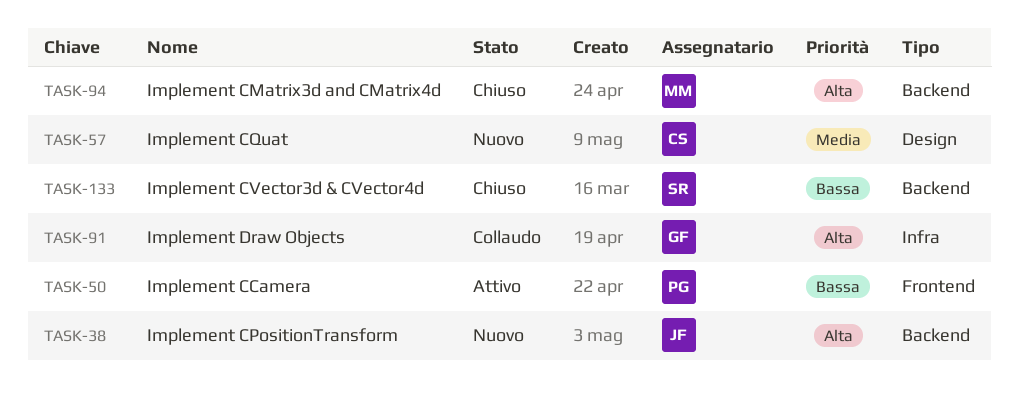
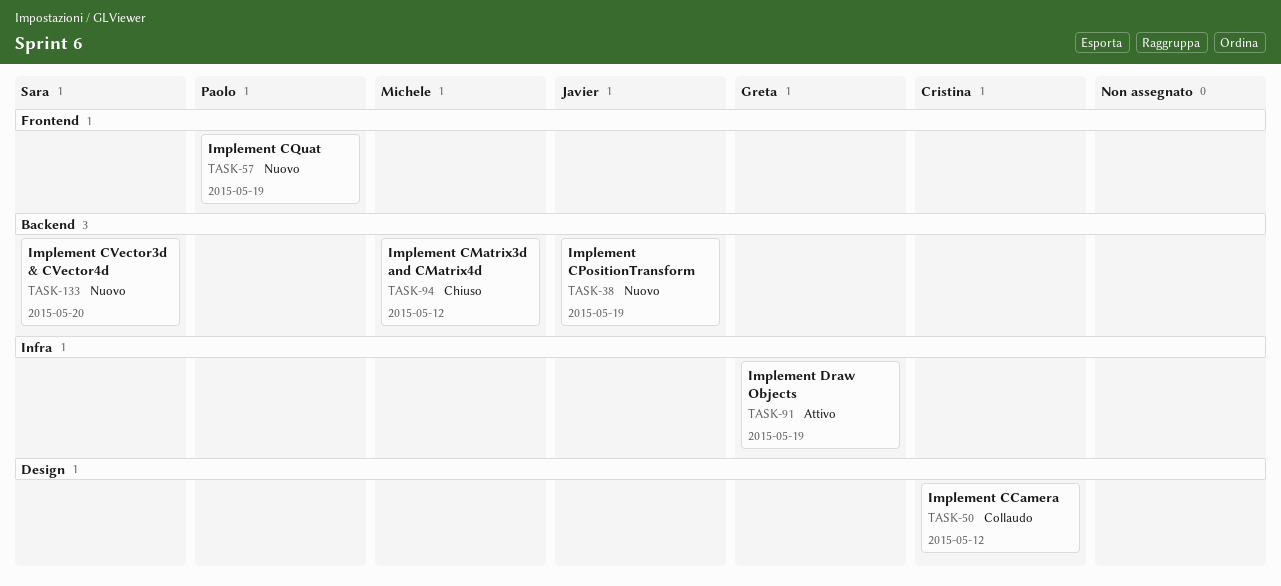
TASK-50, status: Attivo -> Collaudo
TASK-50, owner: Paolo -> Cristina
TASK-50, label: Frontend -> Design
TASK-57, owner: Cristina -> Paolo
TASK-57, label: Design -> Frontend
TASK-91, status: Collaudo -> Attivo
TASK-133, status: Chiuso -> Nuovo

